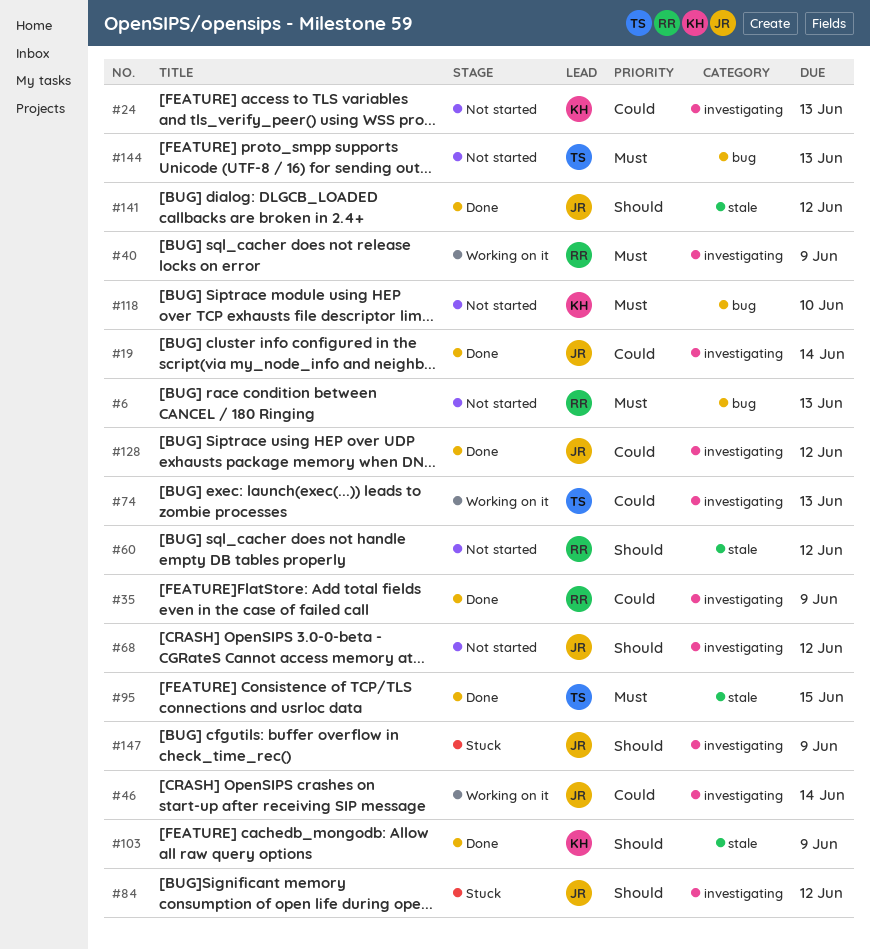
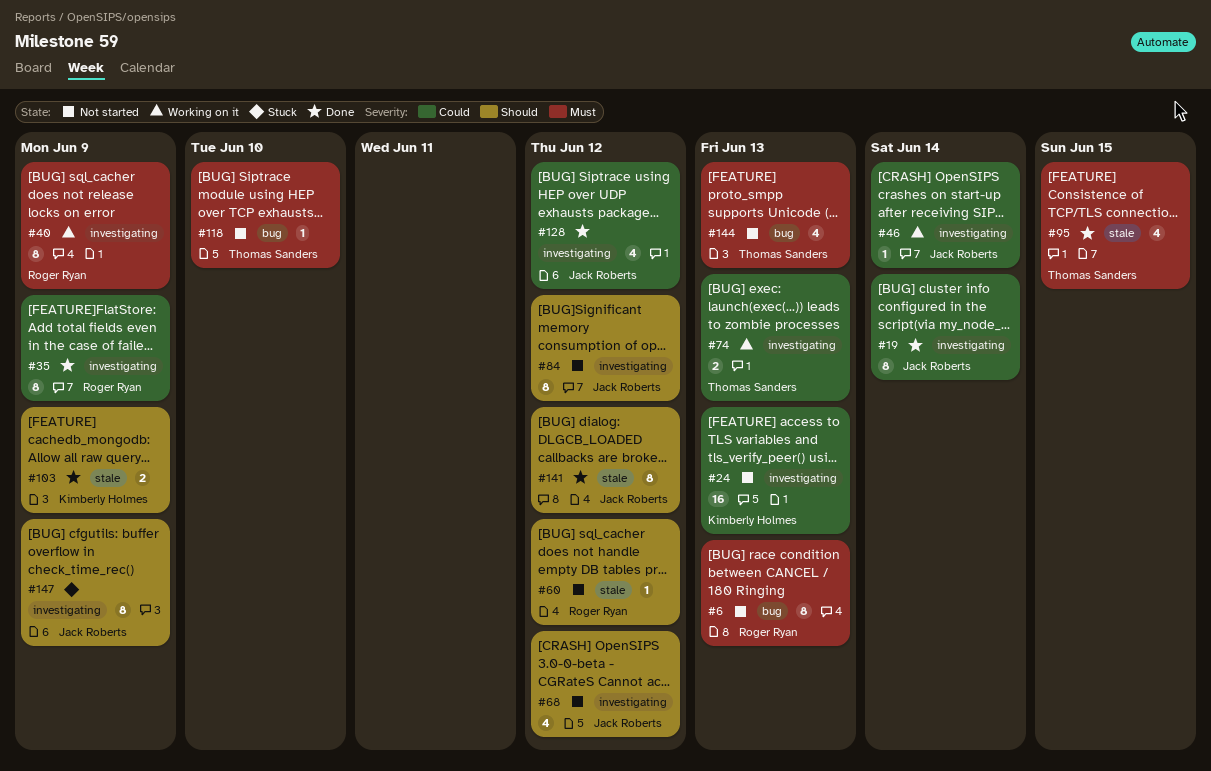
#84, status: Stuck -> Not started
#118, owner: Kimberly Holmes -> Thomas Sanders

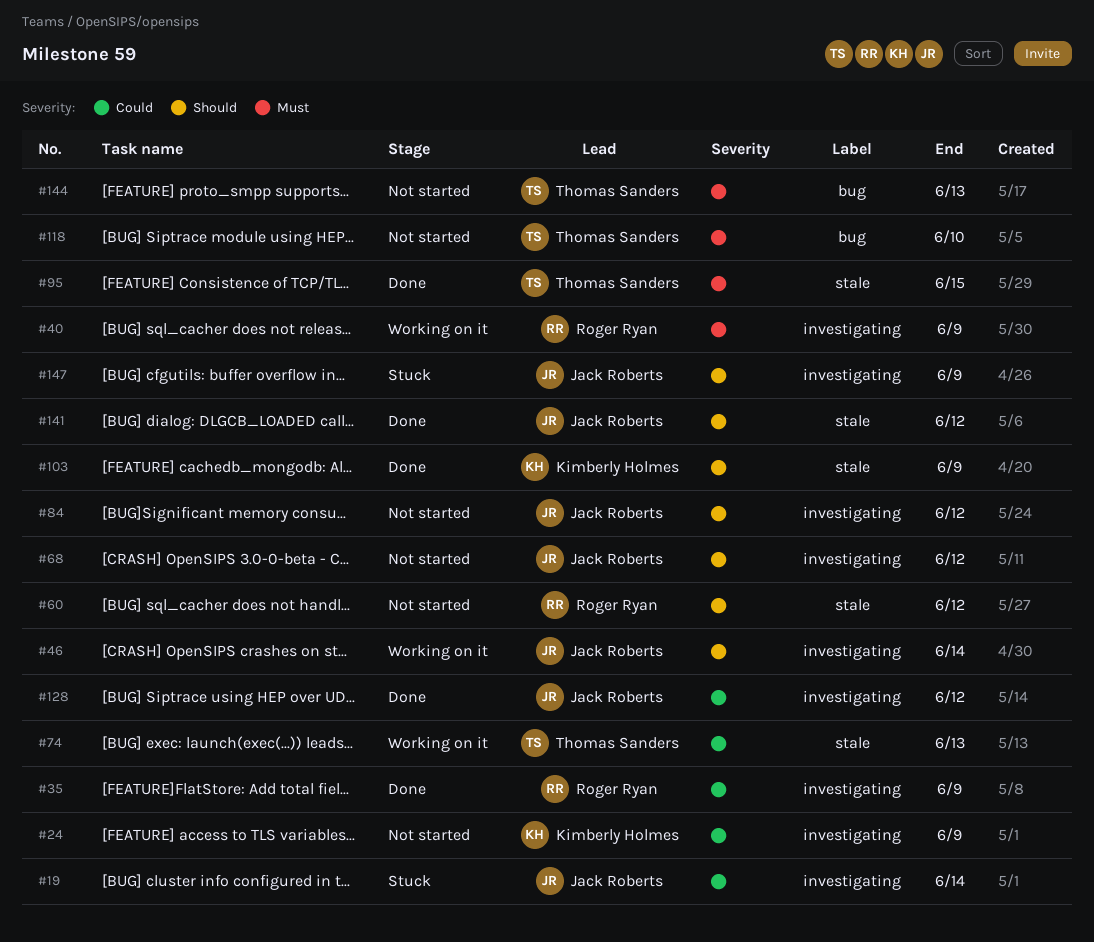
#6: present -> none
#19, status: Done -> Stuck
#24, due: Jun 13 -> Jun 9
#46, priority: Could -> Should
#74, label: investigating -> stale

